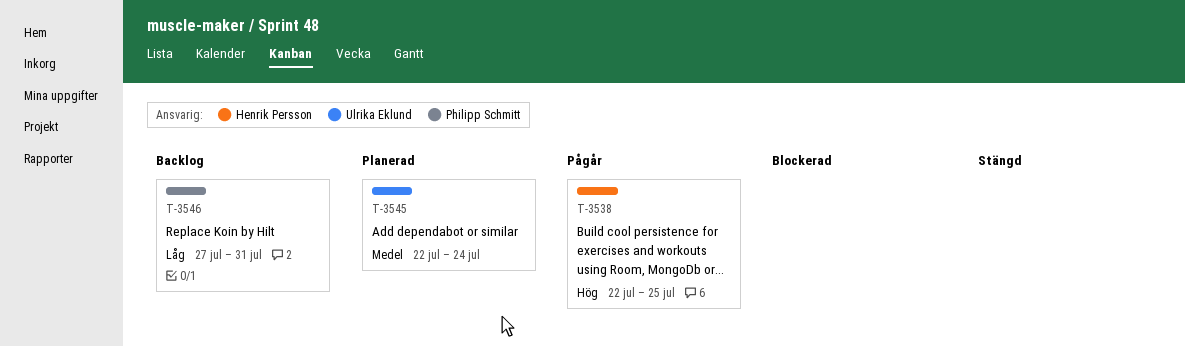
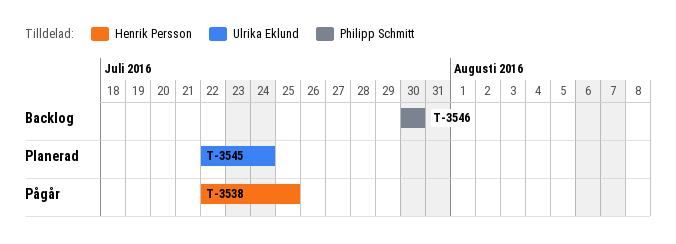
T-3546, start: Jul 27 -> Jul 30
T-3546, due: Jul 31 -> Jul 30

